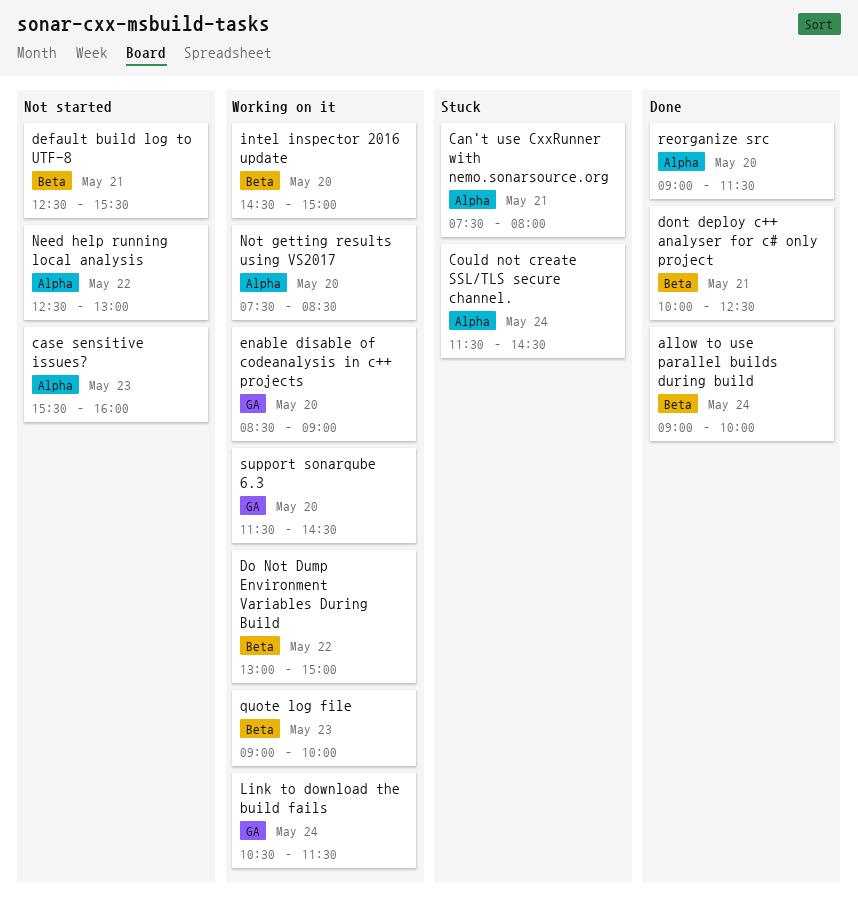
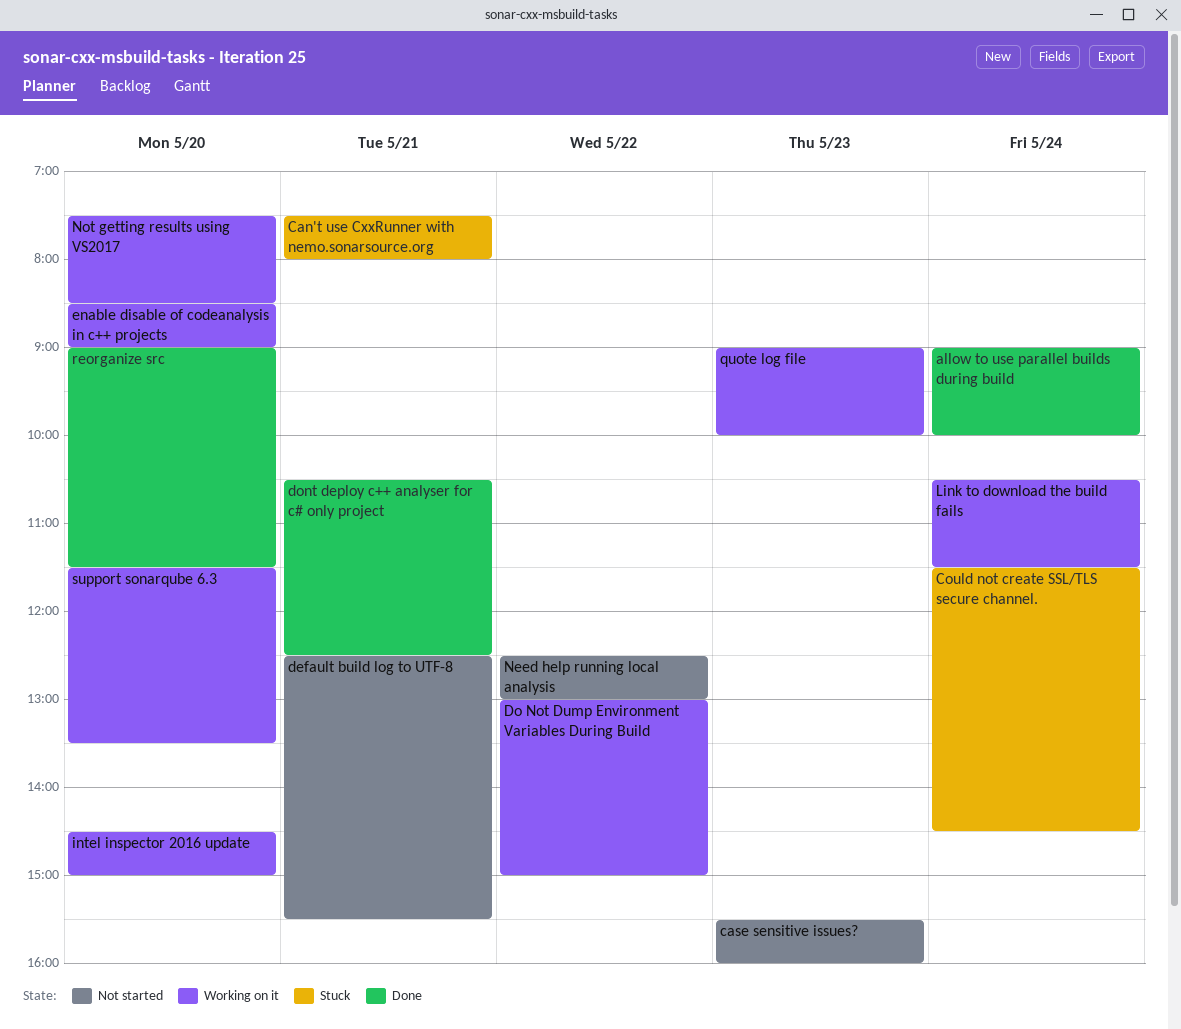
dont deploy c++ analyser for c# only project, begins: 10:00 -> 10:30
support sonarqube 6.3, ends: 14:30 -> 13:30

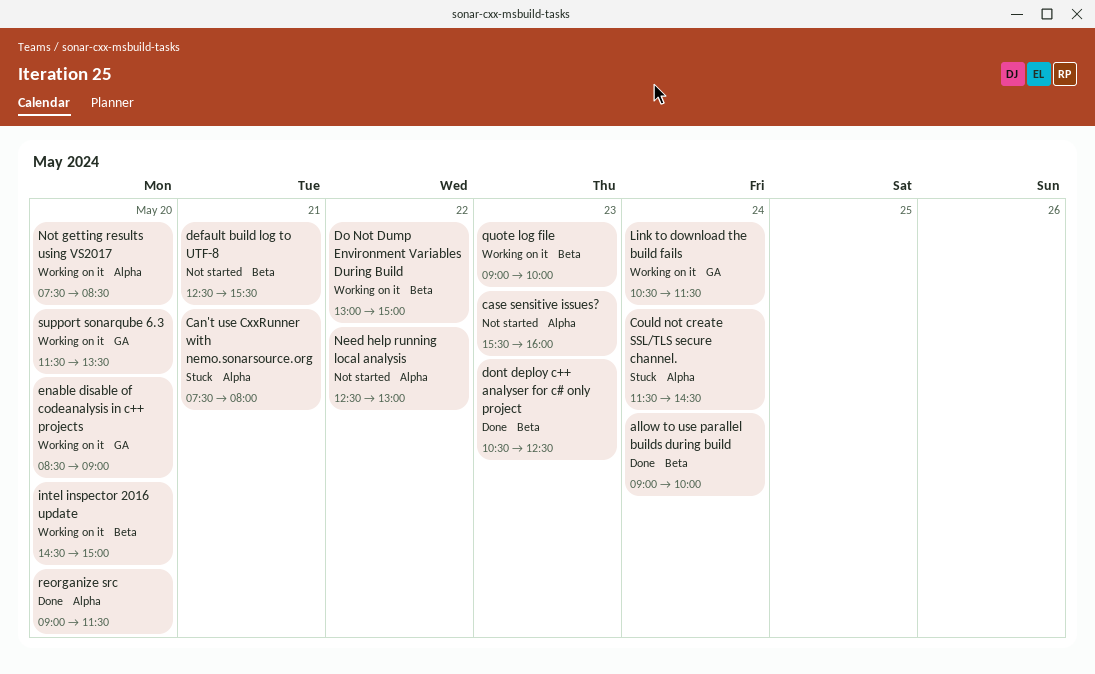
dont deploy c++ analyser for c# only project, day: May 21 -> May 23

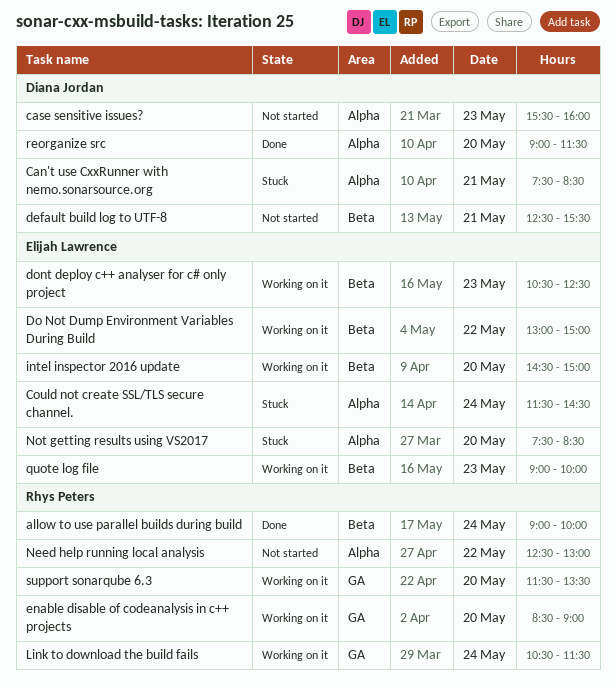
Can't use CxxRunner with nemo.sonarsource.org, ends: 08:00 -> 08:30
dont deploy c++ analyser for c# only project, status: Done -> Working on it
Not getting results using VS2017, status: Working on it -> Stuck

